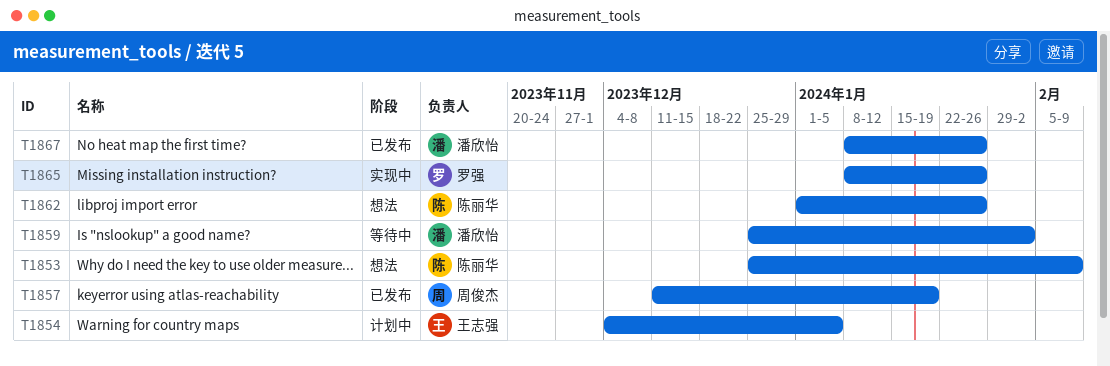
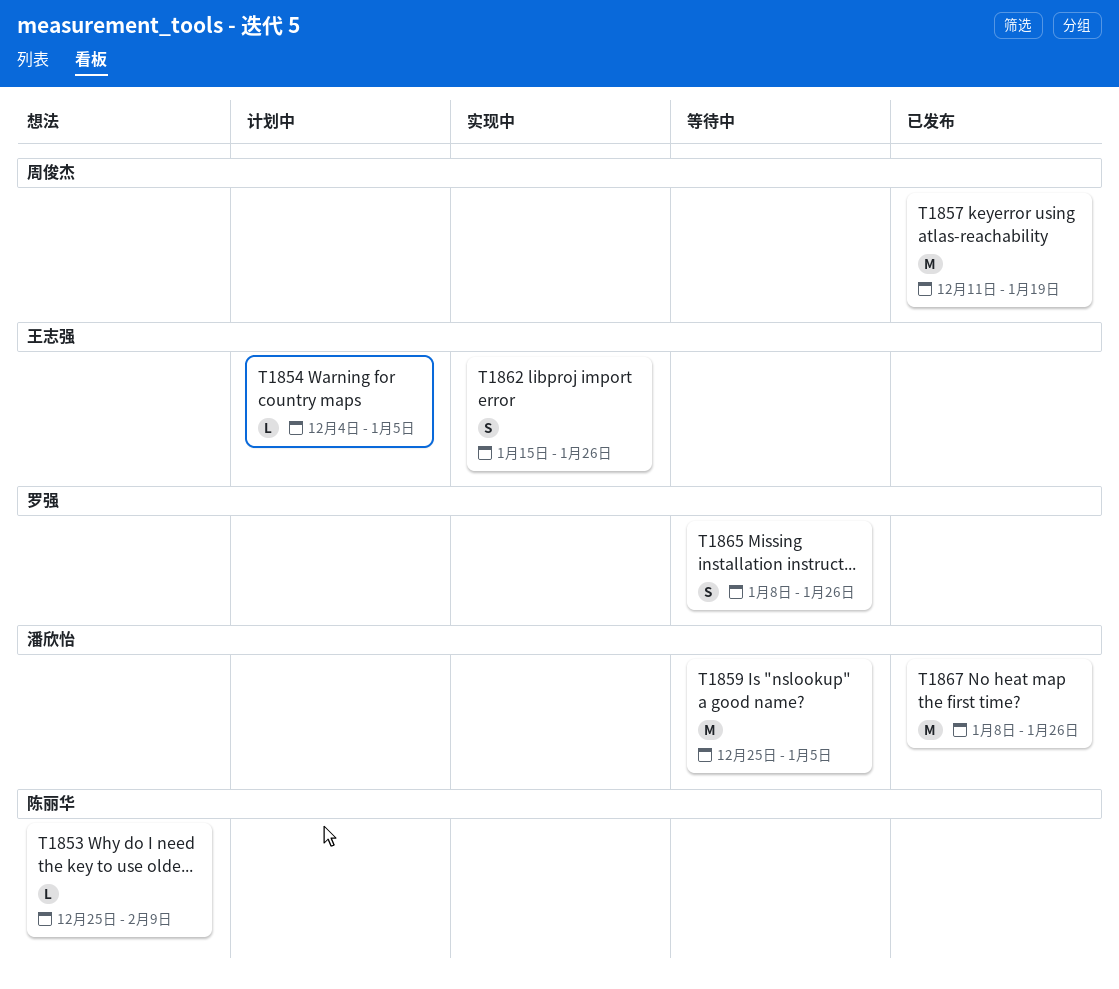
T1859, due: Feb 2 -> Jan 5
T1862, status: 想法 -> 实现中
T1862, owner: 陈丽华 -> 王志强
T1862, start: Jan 1 -> Jan 15
T1865, status: 实现中 -> 等待中

